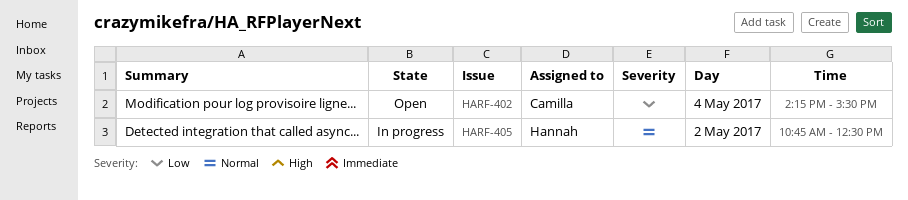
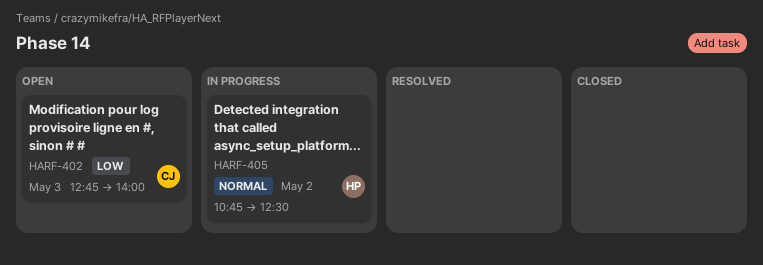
HARF-402, day: May 4 -> May 3
HARF-402, begins: 14:15 -> 12:45
HARF-402, ends: 15:30 -> 14:00

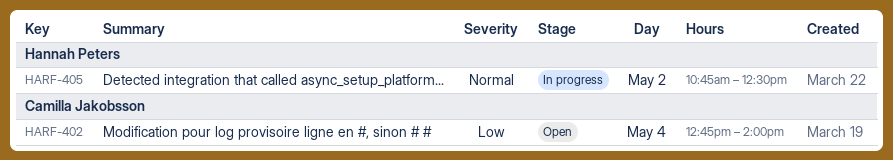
HARF-402, day: May 3 -> May 4

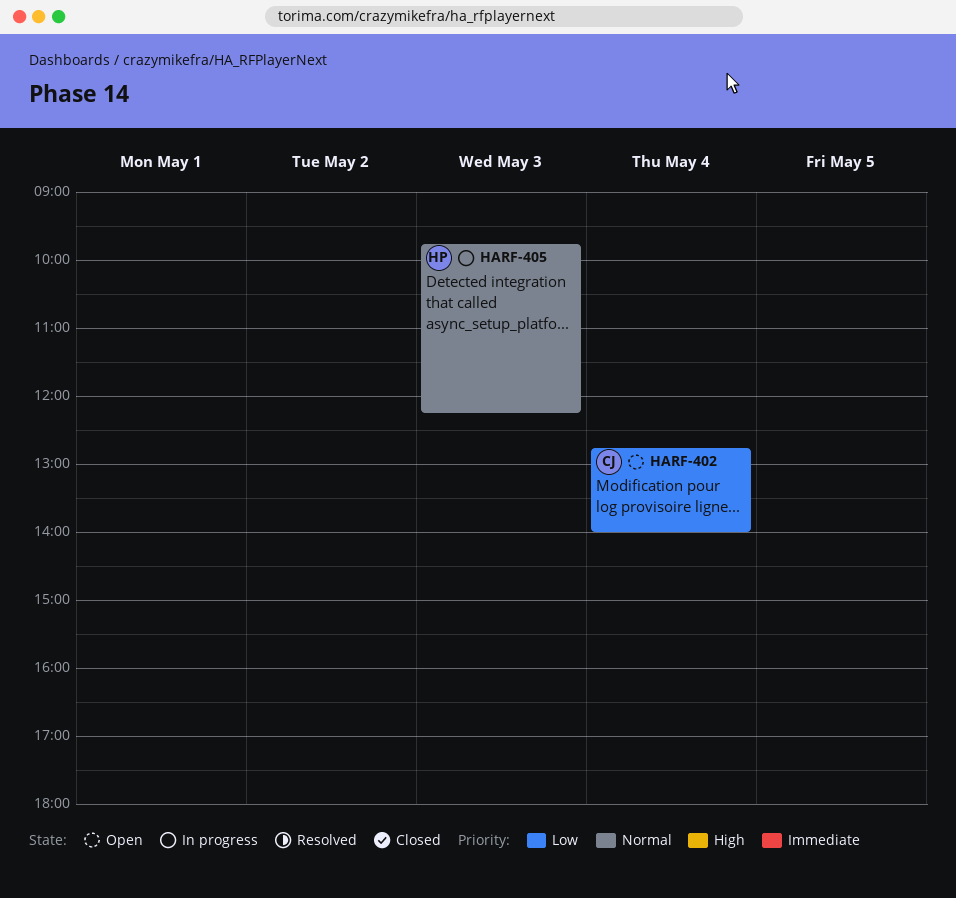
HARF-405, day: May 2 -> May 3
HARF-405, begins: 10:45 -> 09:45
HARF-405, ends: 12:30 -> 12:15

